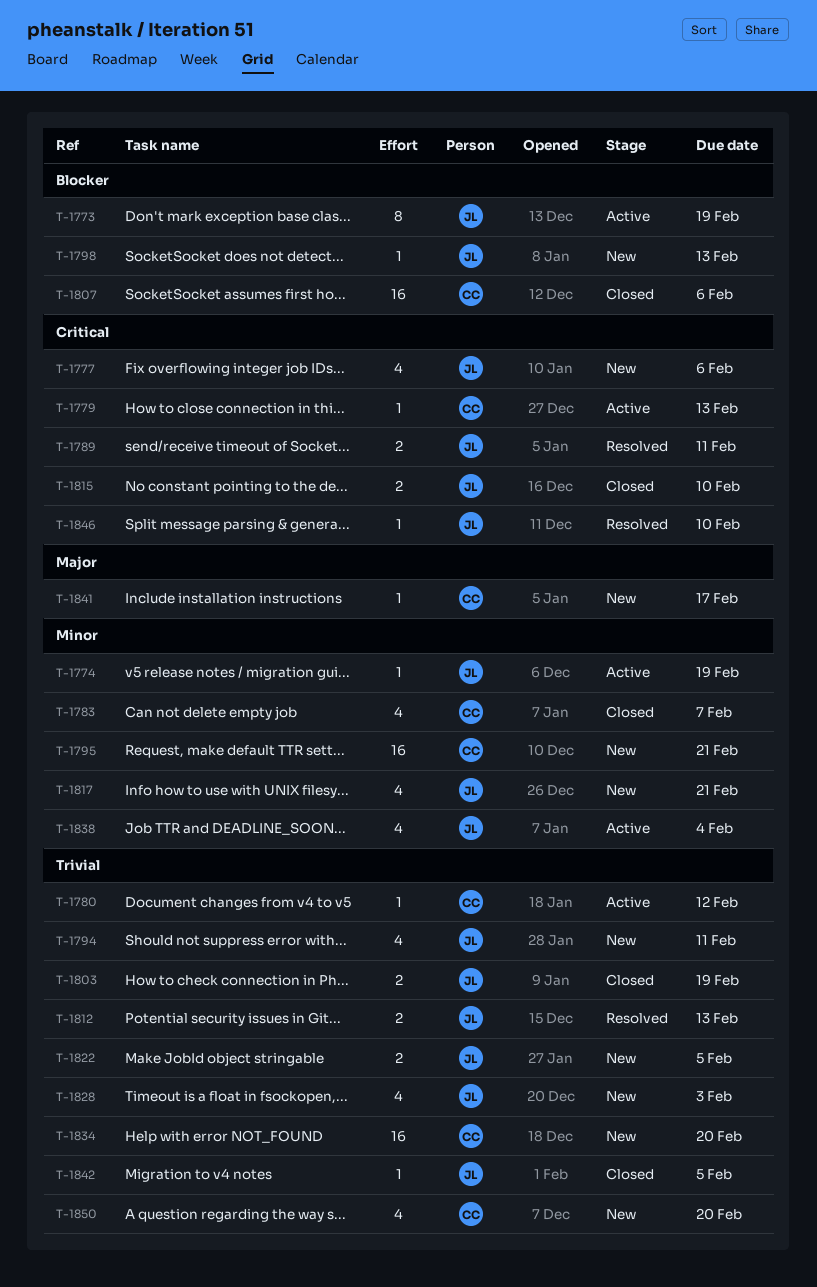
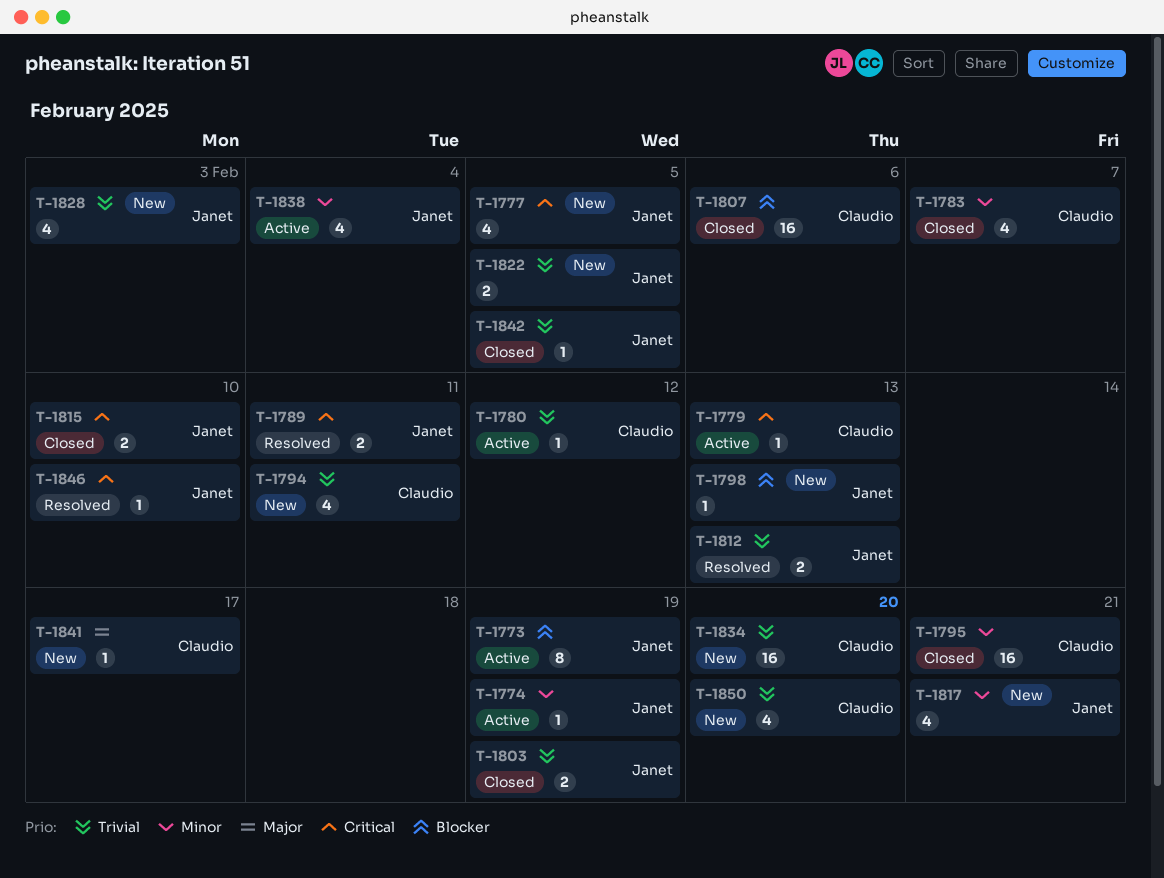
T-1777, due: Feb 6 -> Feb 5
T-1794, owner: Janet -> Claudio
T-1795, status: New -> Closed

